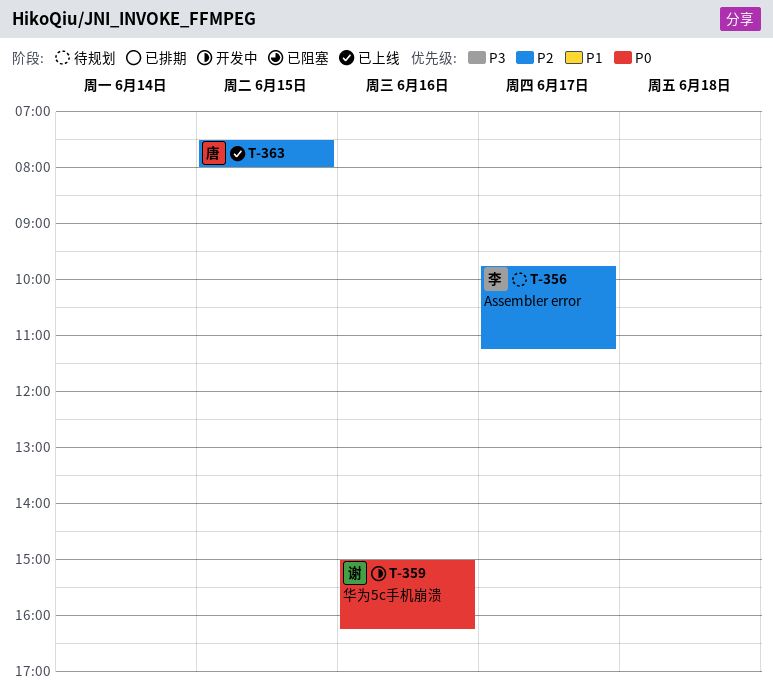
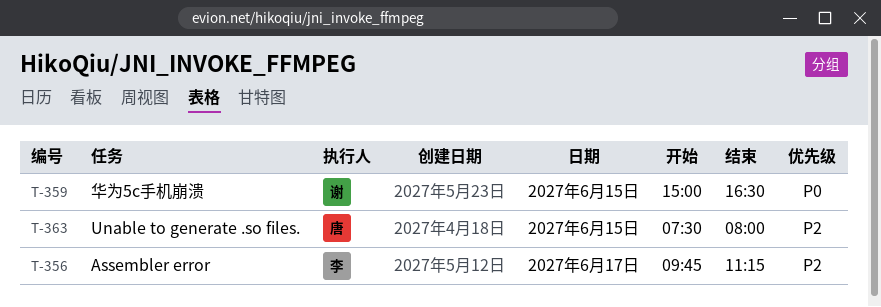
T-359, day: Jun 16 -> Jun 15
T-359, ends: 16:15 -> 16:30

